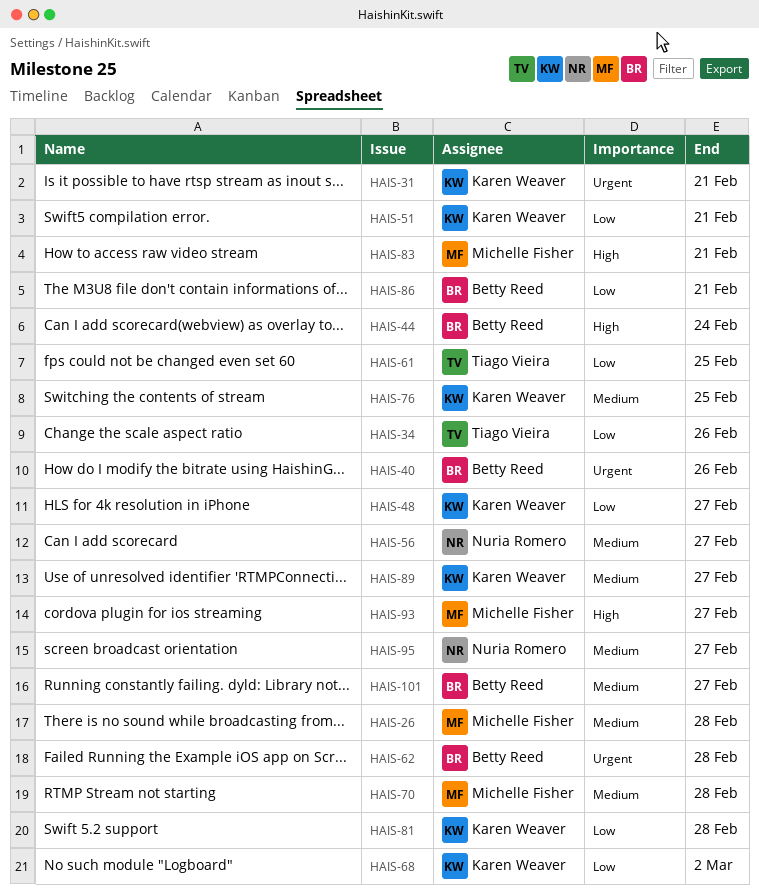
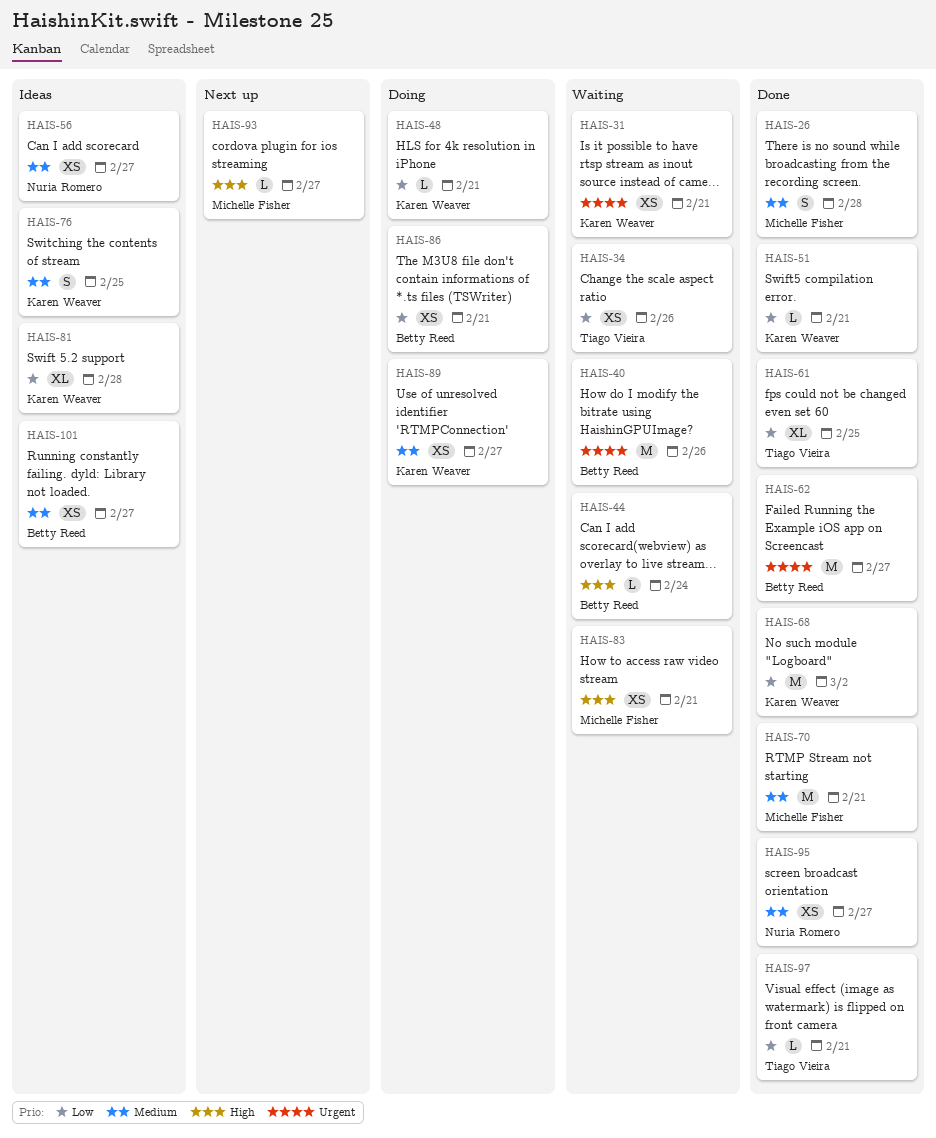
HAIS-48, due: Feb 27 -> Feb 21
HAIS-62, due: Feb 28 -> Feb 27
HAIS-70, due: Feb 28 -> Feb 21
HAIS-97: none -> present

